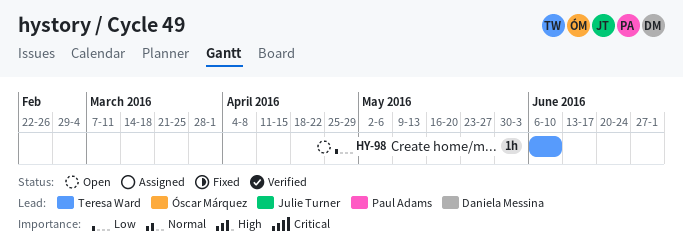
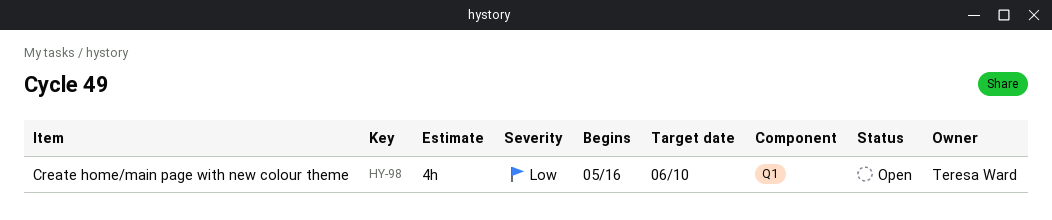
HY-98, estimate: 1h -> 4h
HY-98, start: Jun 6 -> May 16

